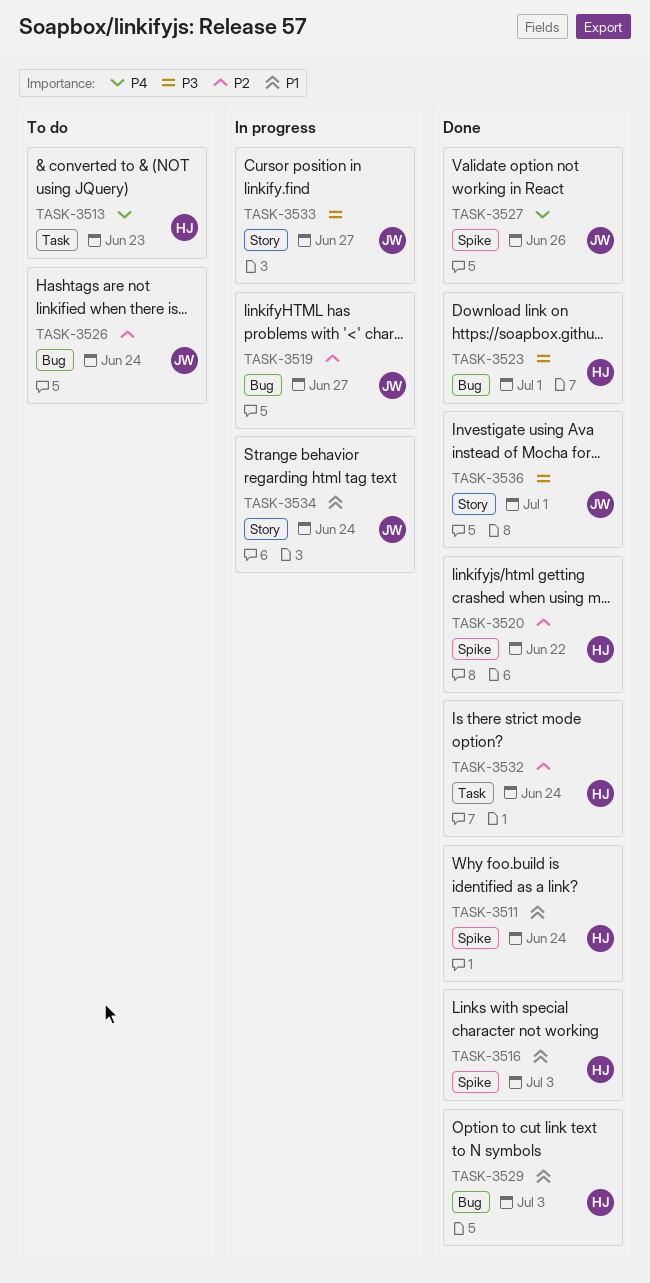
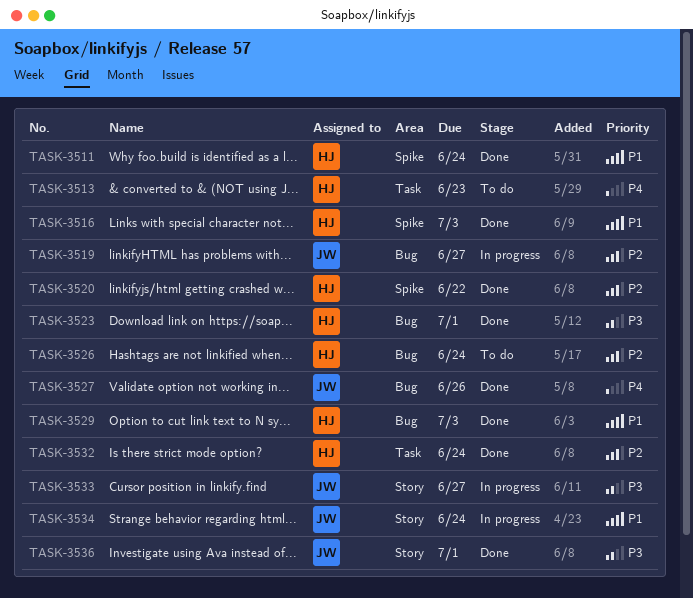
TASK-3526, owner: JW -> HJ
TASK-3527, label: Spike -> Bug

